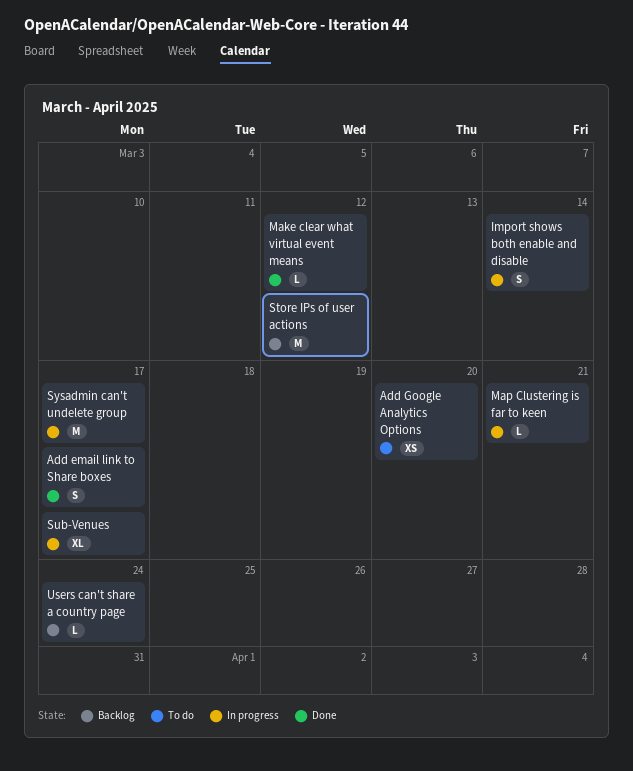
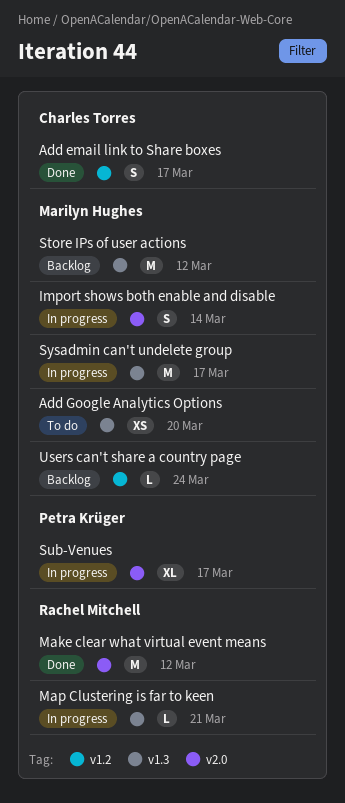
Make clear what virtual event means, estimate: L -> M

